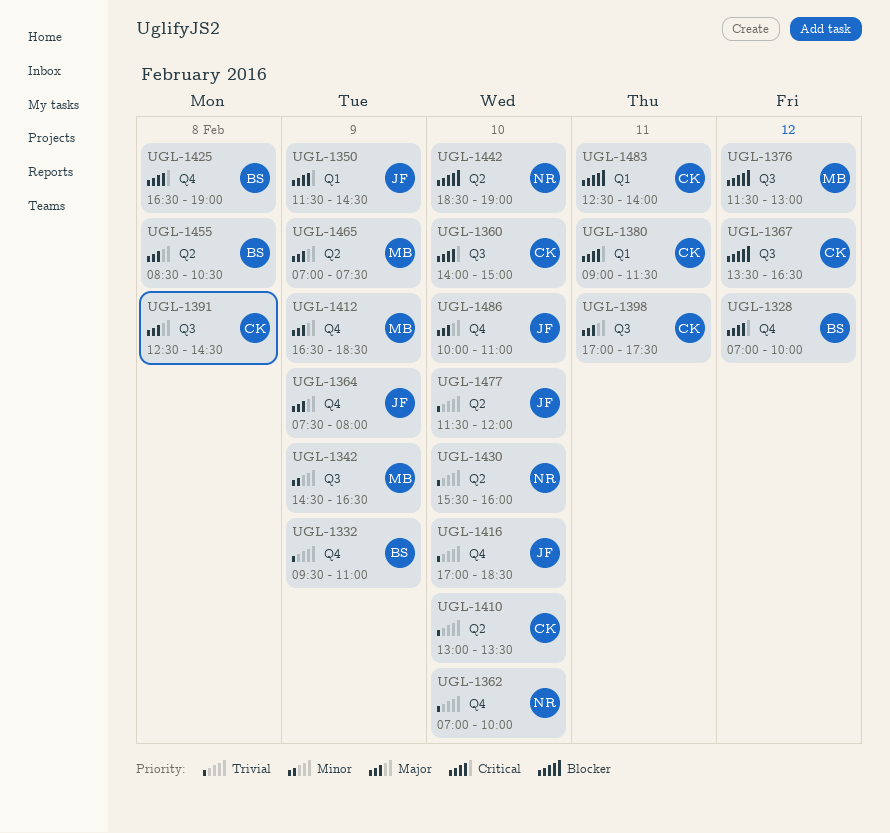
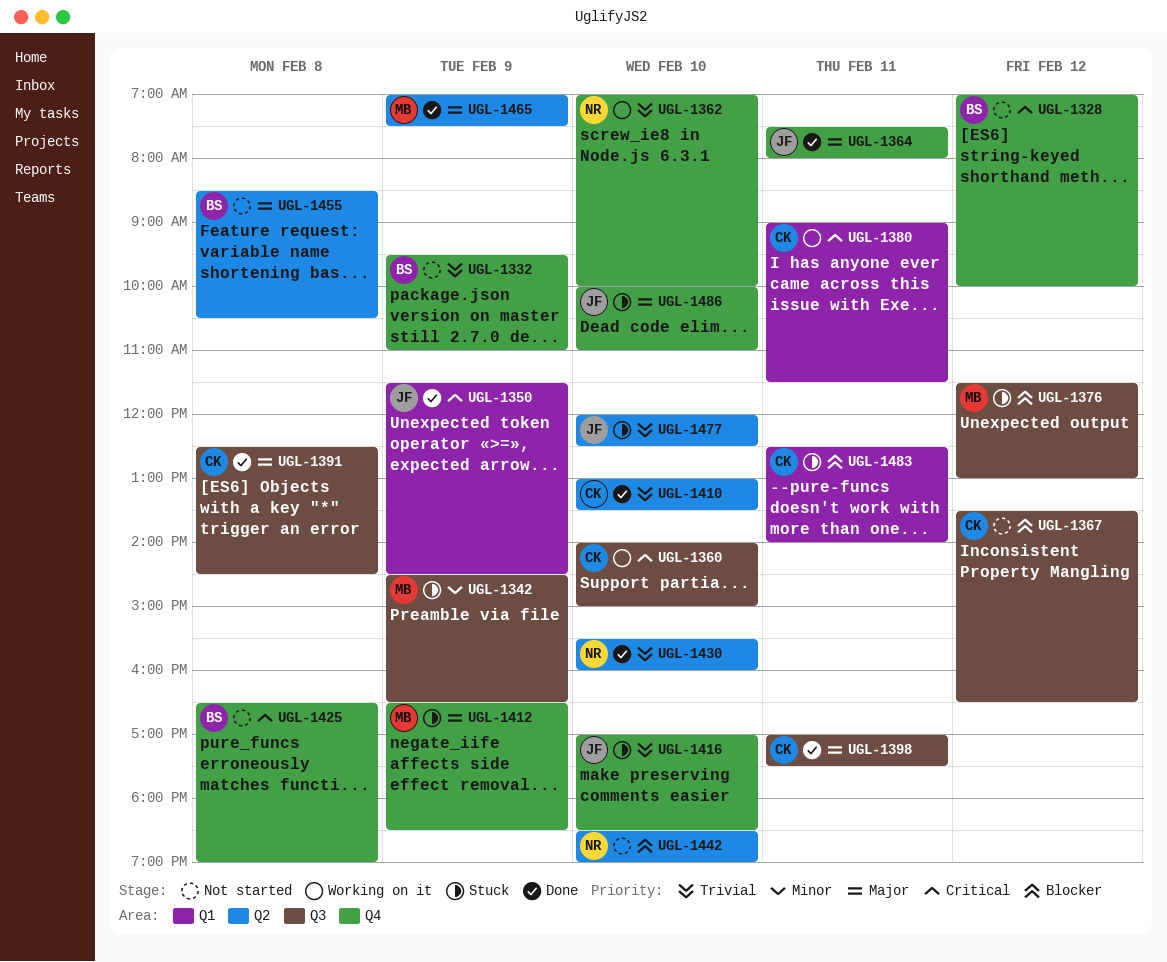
UGL-1364, day: Feb 9 -> Feb 11
UGL-1477, begins: 11:30 -> 12:00
UGL-1477, ends: 12:00 -> 12:30

